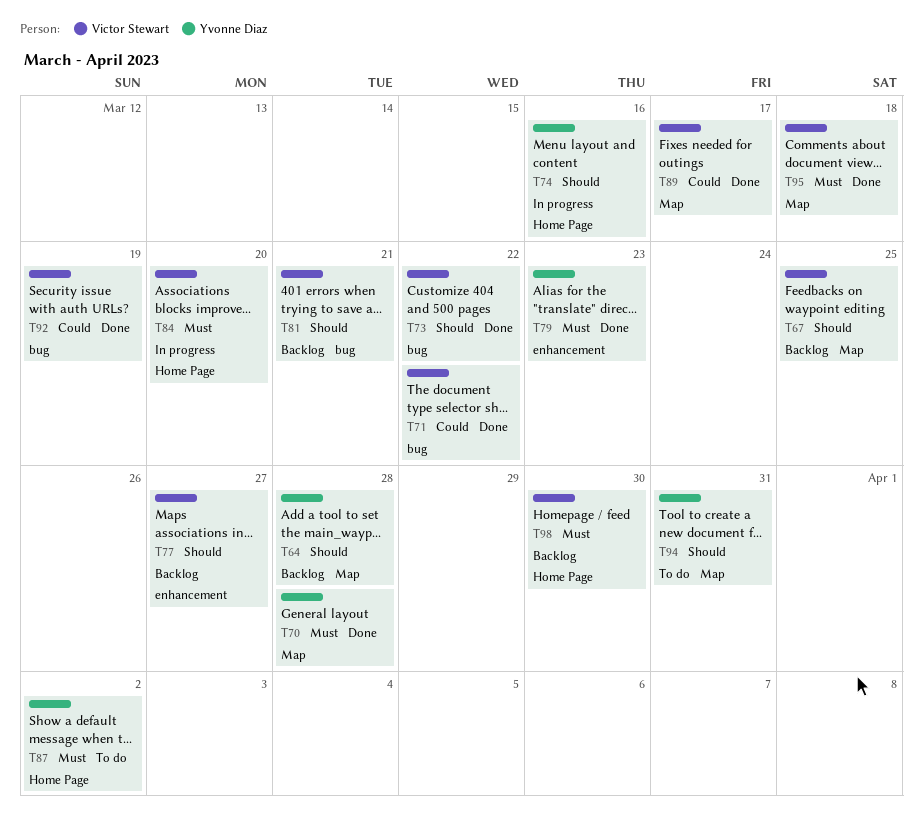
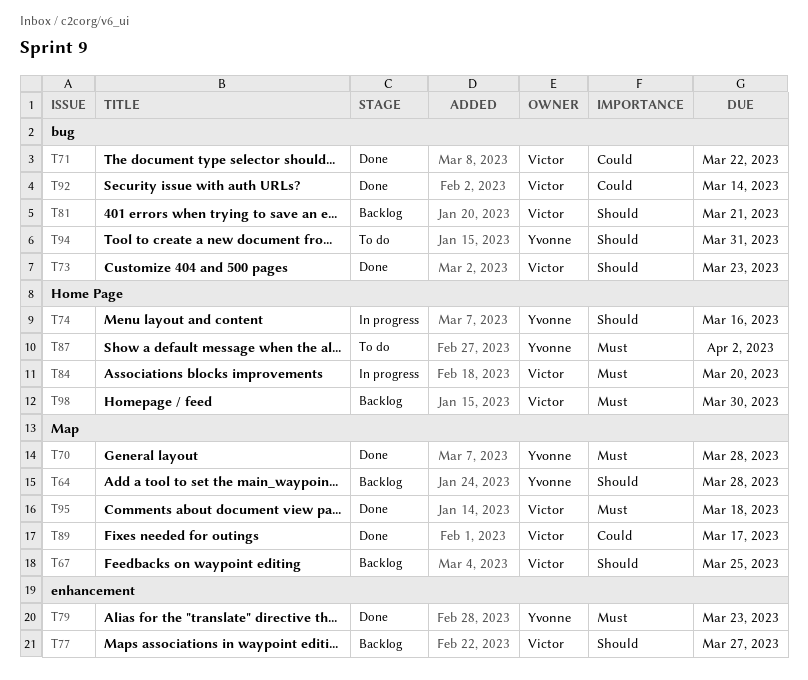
T73, due: Mar 22 -> Mar 23
T92, due: Mar 19 -> Mar 14
T94, label: Map -> bug

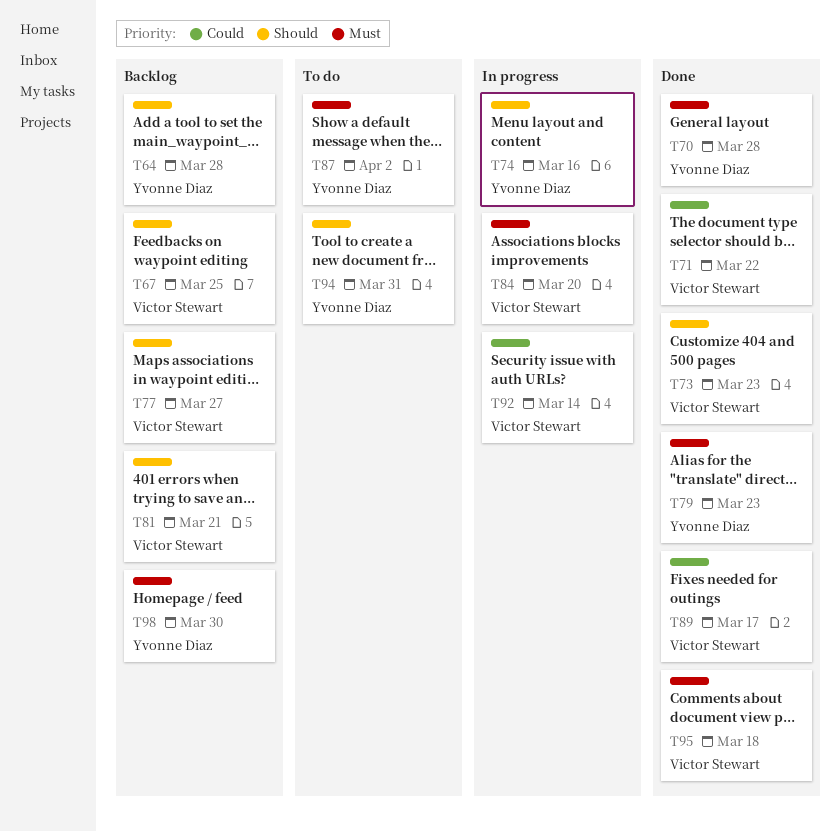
T92, status: Done -> In progress
T98, owner: Victor Stewart -> Yvonne Diaz

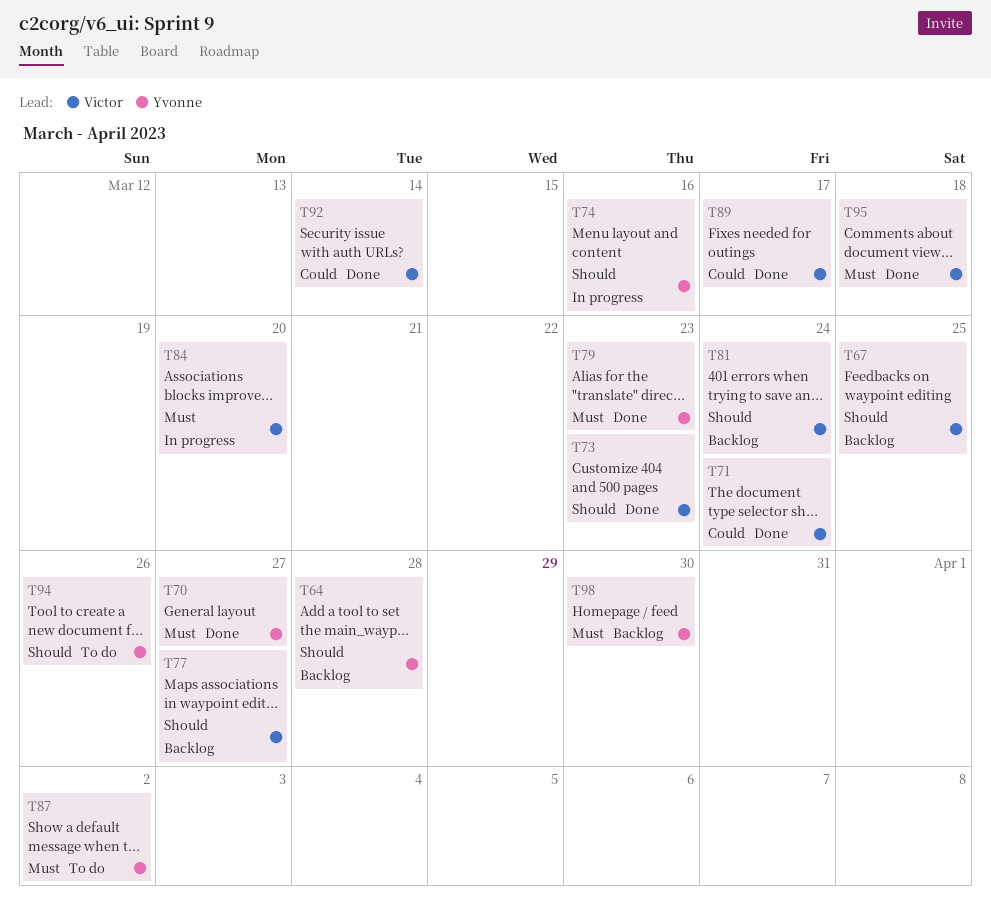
T70, due: Mar 28 -> Mar 27
T71, due: Mar 22 -> Mar 24
T81, due: Mar 21 -> Mar 24
T92, status: In progress -> Done
T94, due: Mar 31 -> Mar 26

